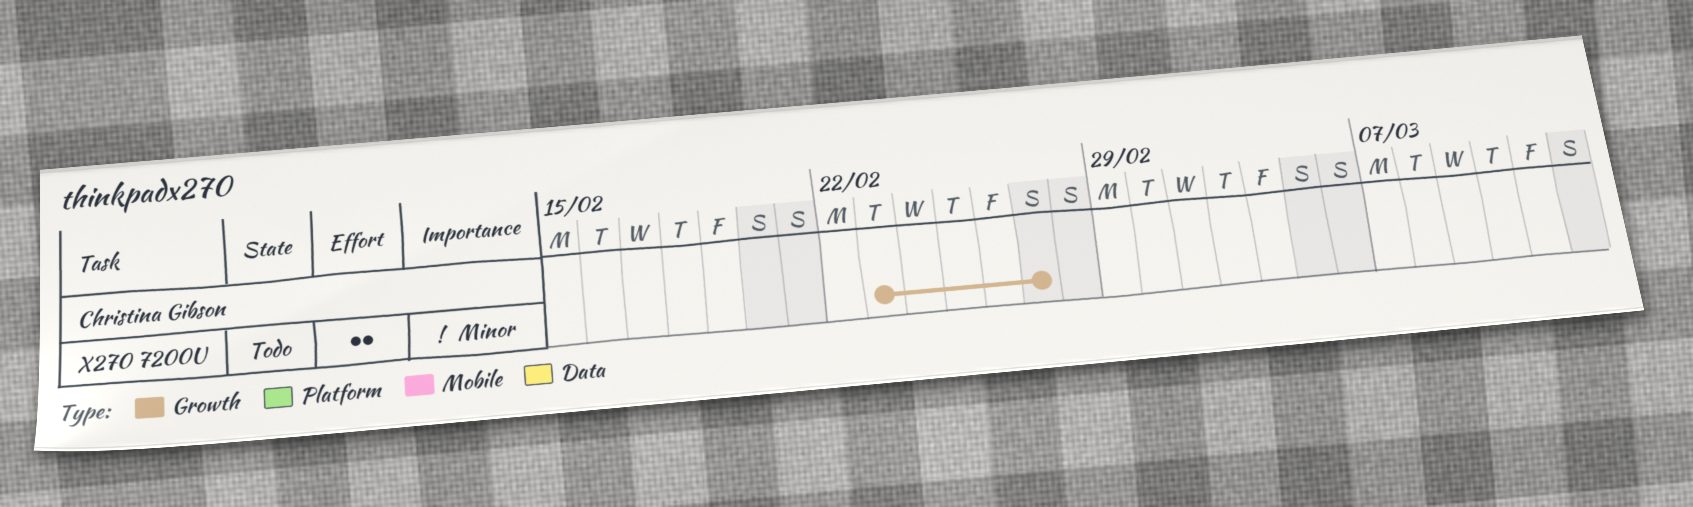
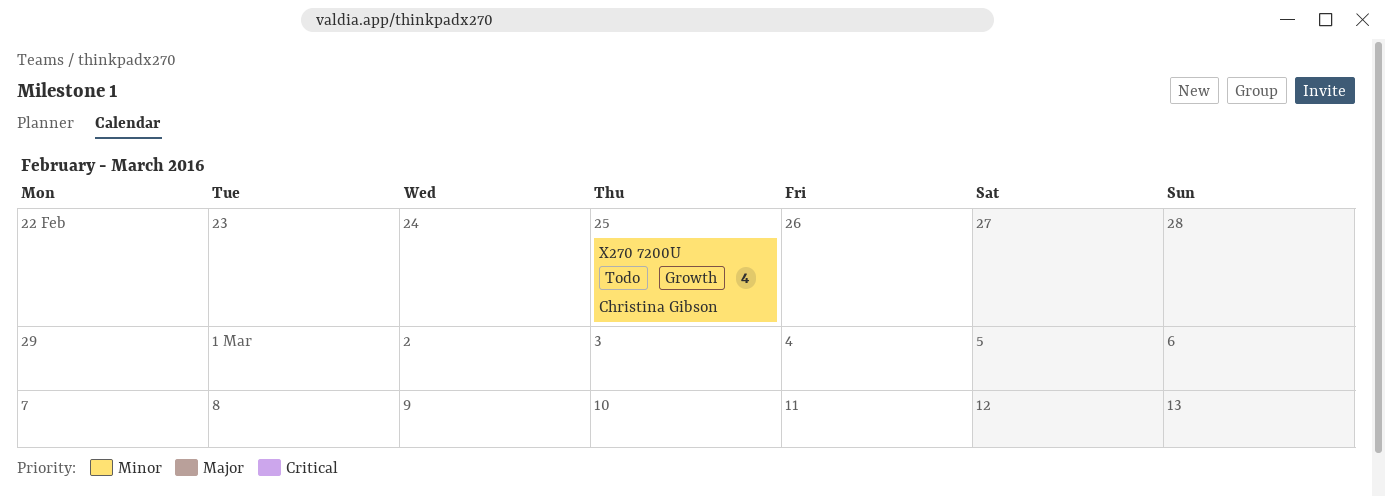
X270 7200U, estimate: 2 -> 4
X270 7200U, due: Feb 27 -> Feb 25

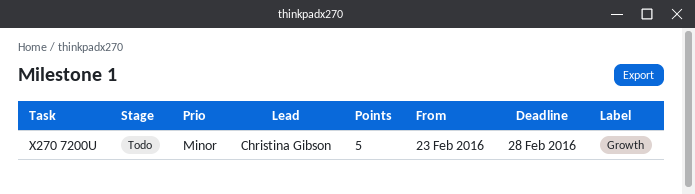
X270 7200U, estimate: 4 -> 5
X270 7200U, due: Feb 25 -> Feb 28

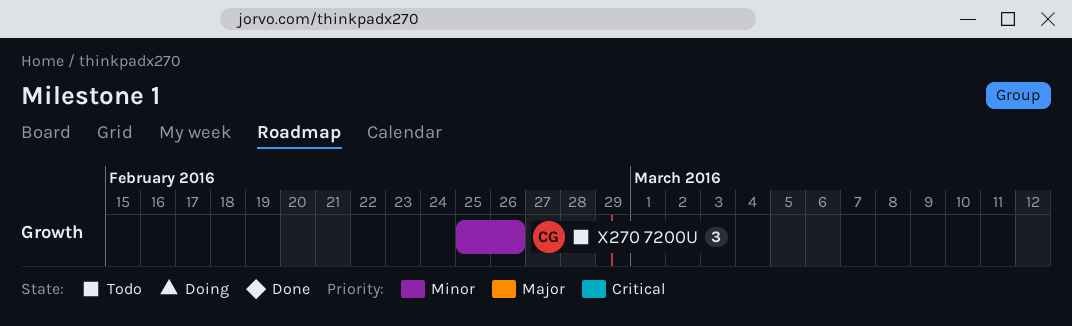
X270 7200U, estimate: 5 -> 3
X270 7200U, start: Feb 23 -> Feb 25
X270 7200U, due: Feb 28 -> Feb 26

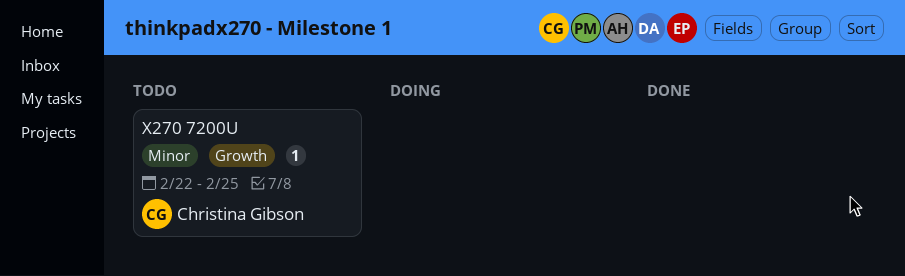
X270 7200U, estimate: 3 -> 1
X270 7200U, start: Feb 25 -> Feb 22
X270 7200U, due: Feb 26 -> Feb 25

